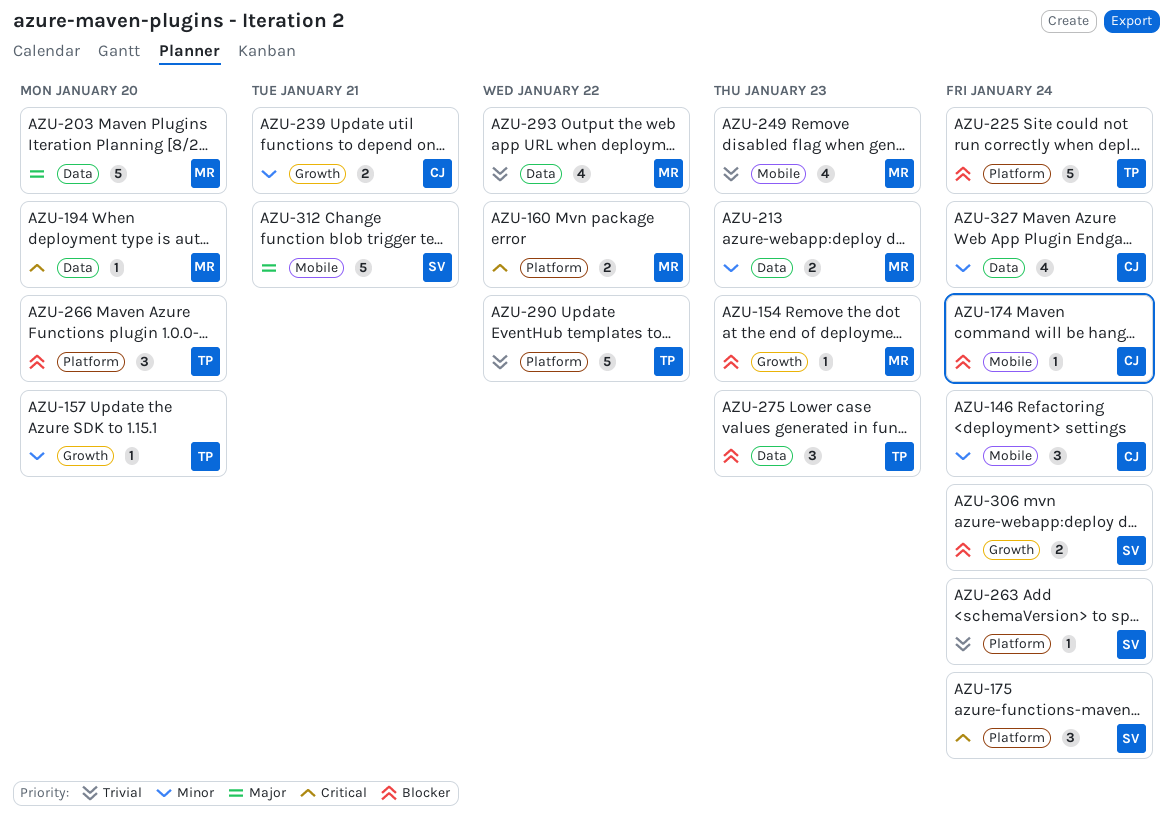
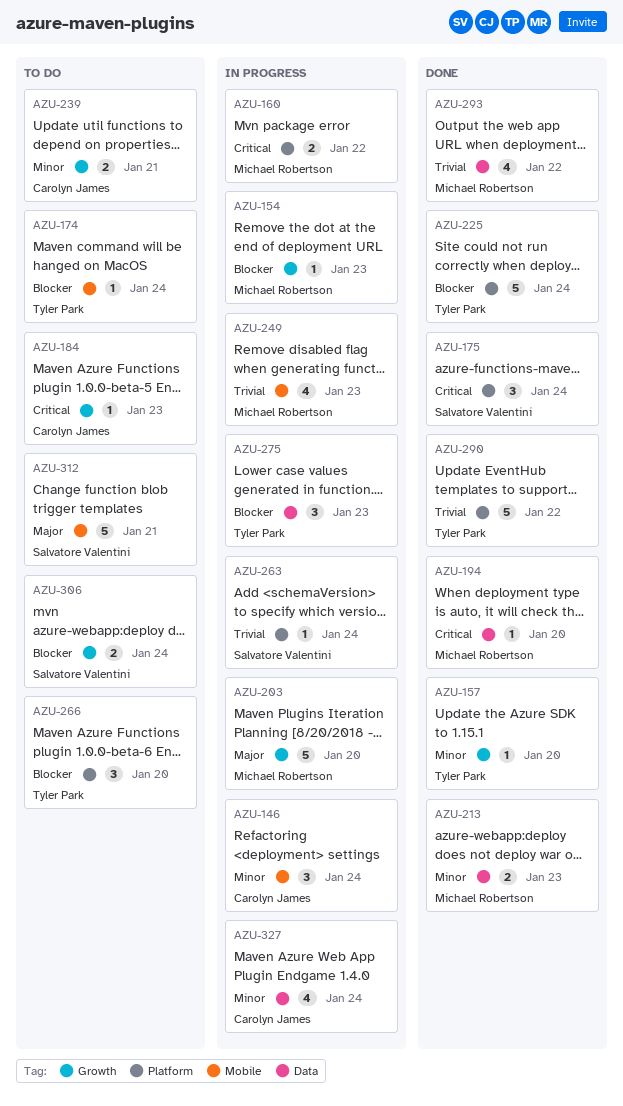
AZU-174, owner: Carolyn James -> Tyler Park
AZU-184: none -> present
AZU-203, label: Data -> Growth

